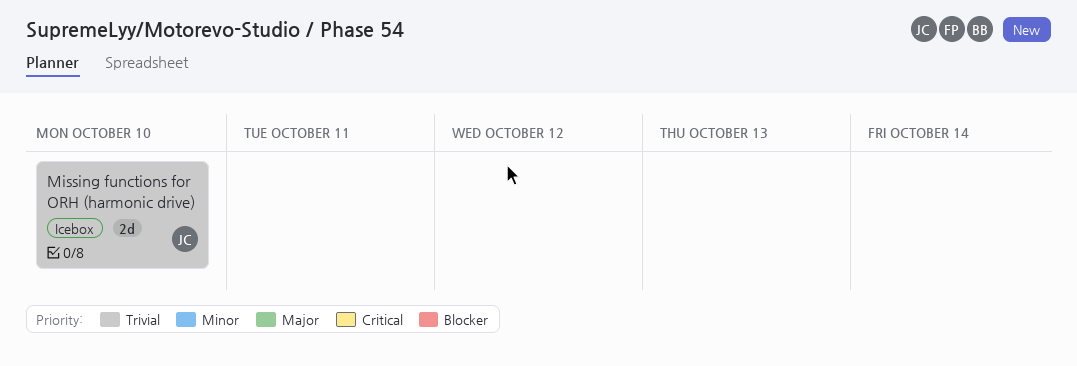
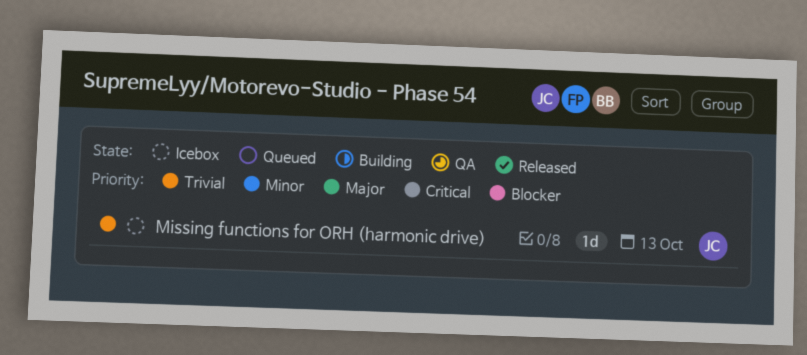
Missing functions for ORH (harmonic drive), estimate: 2d -> 1d
Missing functions for ORH (harmonic drive), due: Oct 10 -> Oct 13

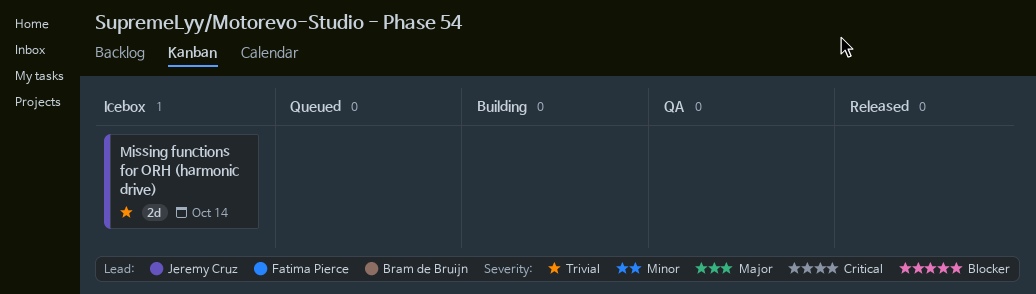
Missing functions for ORH (harmonic drive), estimate: 1d -> 2d
Missing functions for ORH (harmonic drive), due: Oct 13 -> Oct 14

